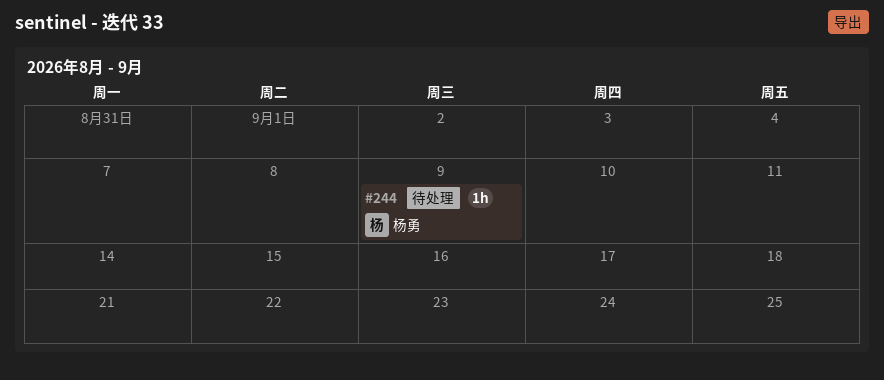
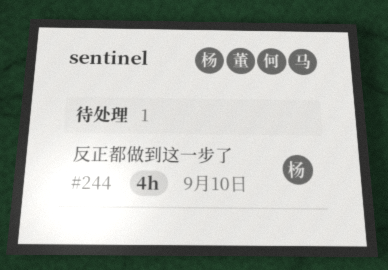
#244, estimate: 1h -> 4h
#244, due: Sep 9 -> Sep 10

